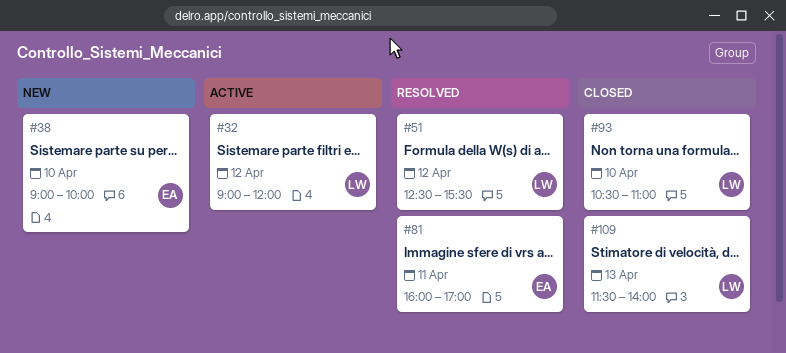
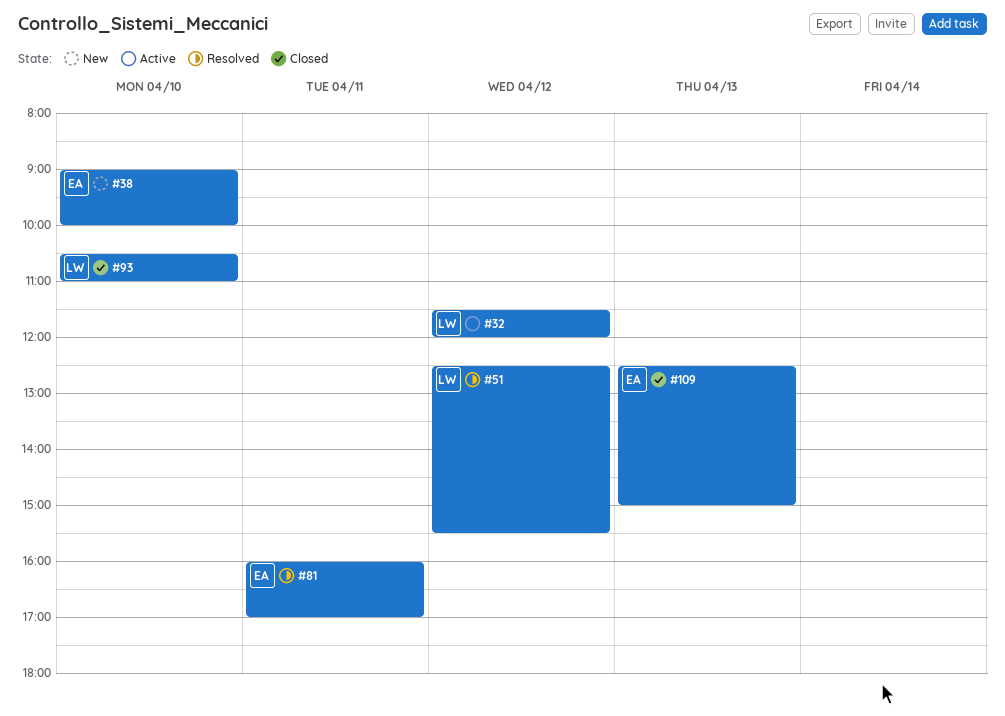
#32, begins: 09:00 -> 11:30
#109, owner: LW -> EA
#109, begins: 11:30 -> 12:30
#109, ends: 14:00 -> 15:00

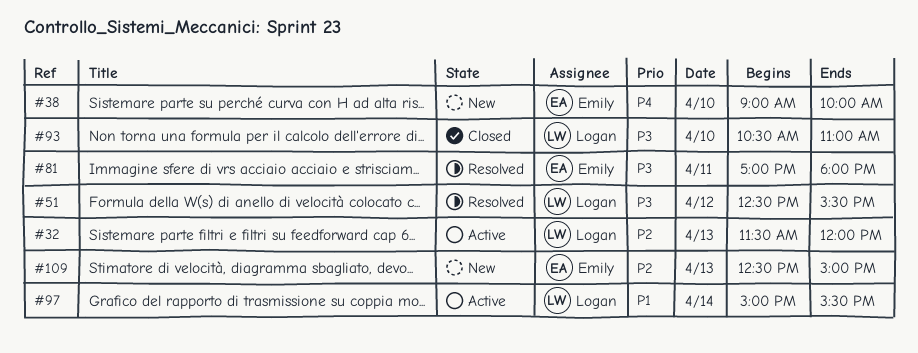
#32, day: Apr 12 -> Apr 13
#81, begins: 16:00 -> 17:00
#81, ends: 17:00 -> 18:00
#97: none -> present
#109, status: Closed -> New

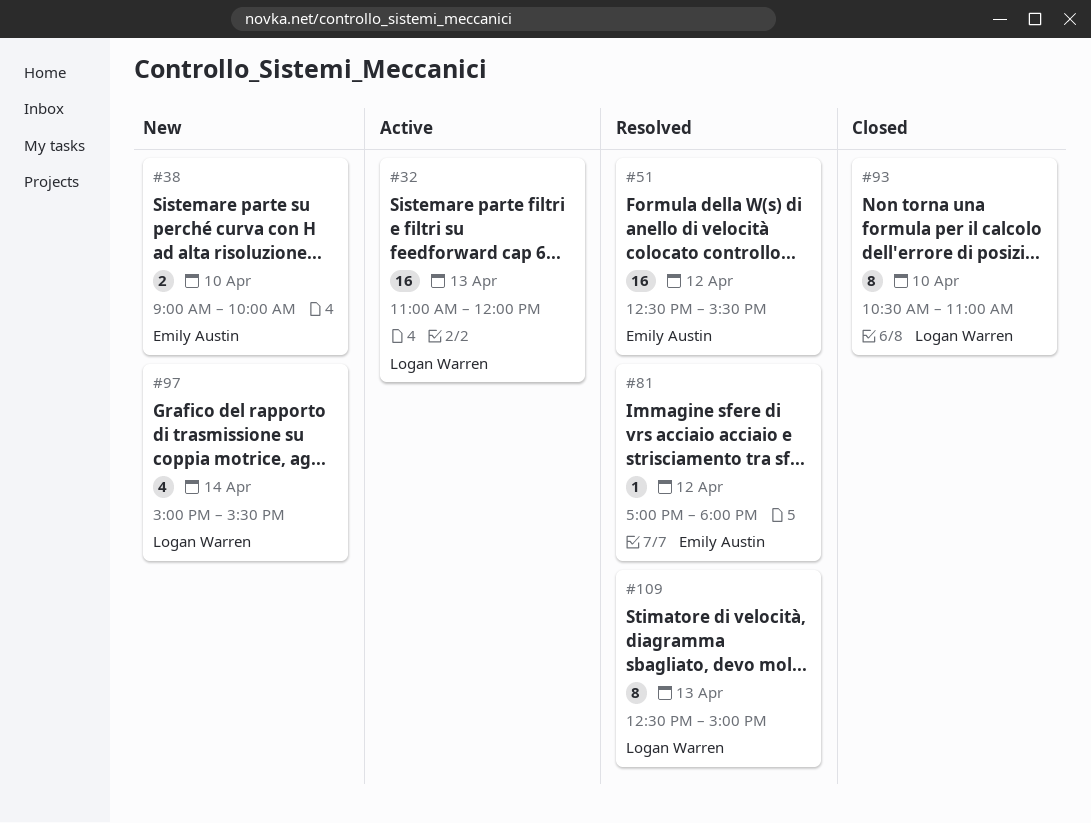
#32, begins: 11:30 -> 11:00
#51, owner: Logan Warren -> Emily Austin
#81, day: Apr 11 -> Apr 12
#97, status: Active -> New
#109, status: New -> Resolved
#109, owner: Emily Austin -> Logan Warren

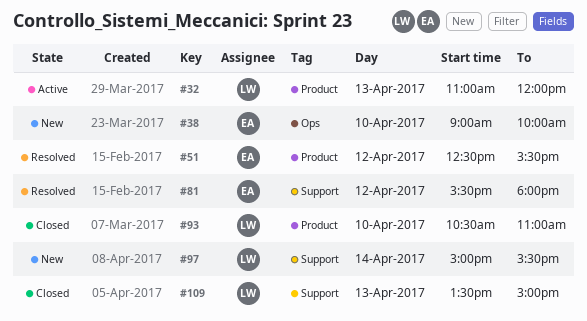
#81, begins: 17:00 -> 15:30
#109, status: Resolved -> Closed
#109, begins: 12:30 -> 13:30

